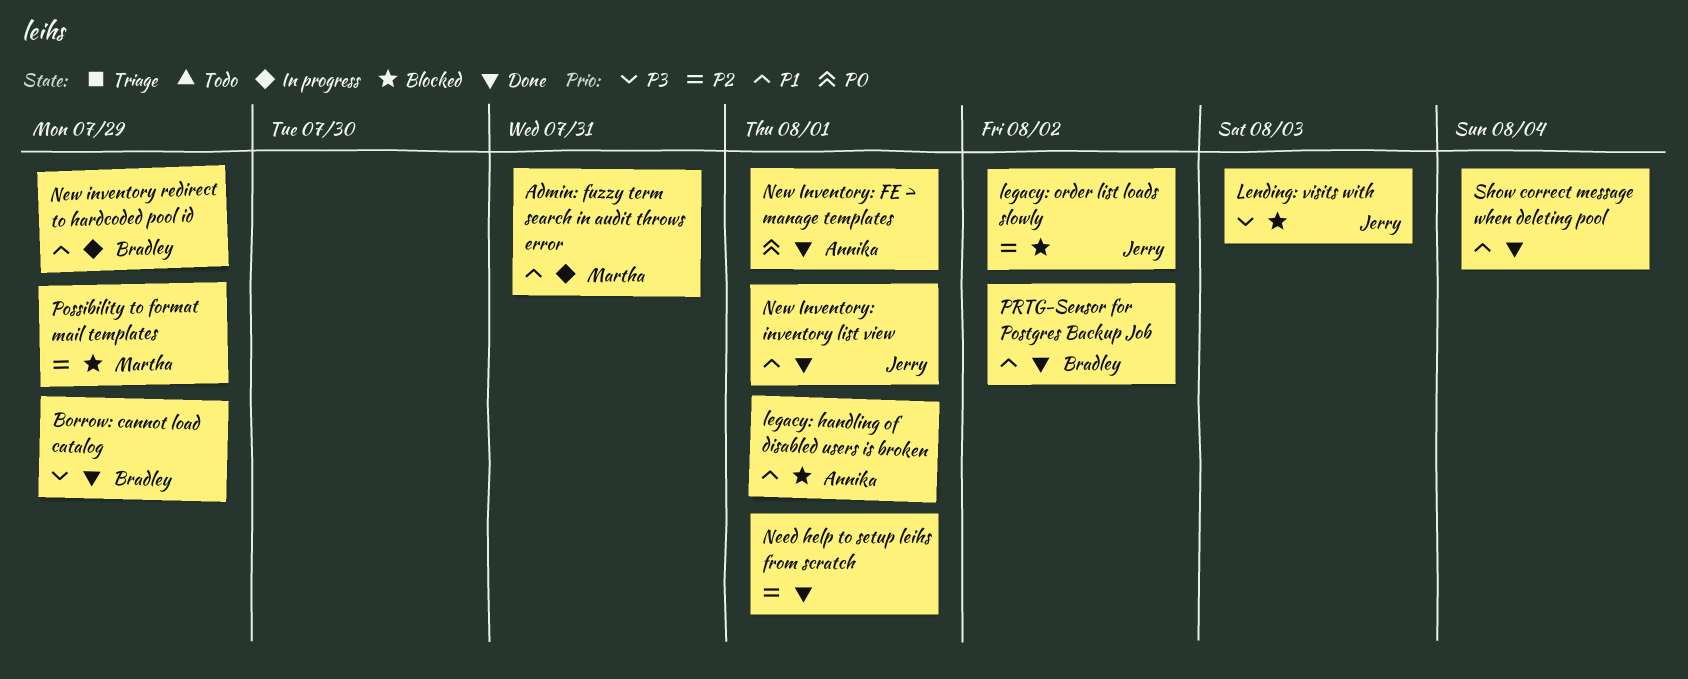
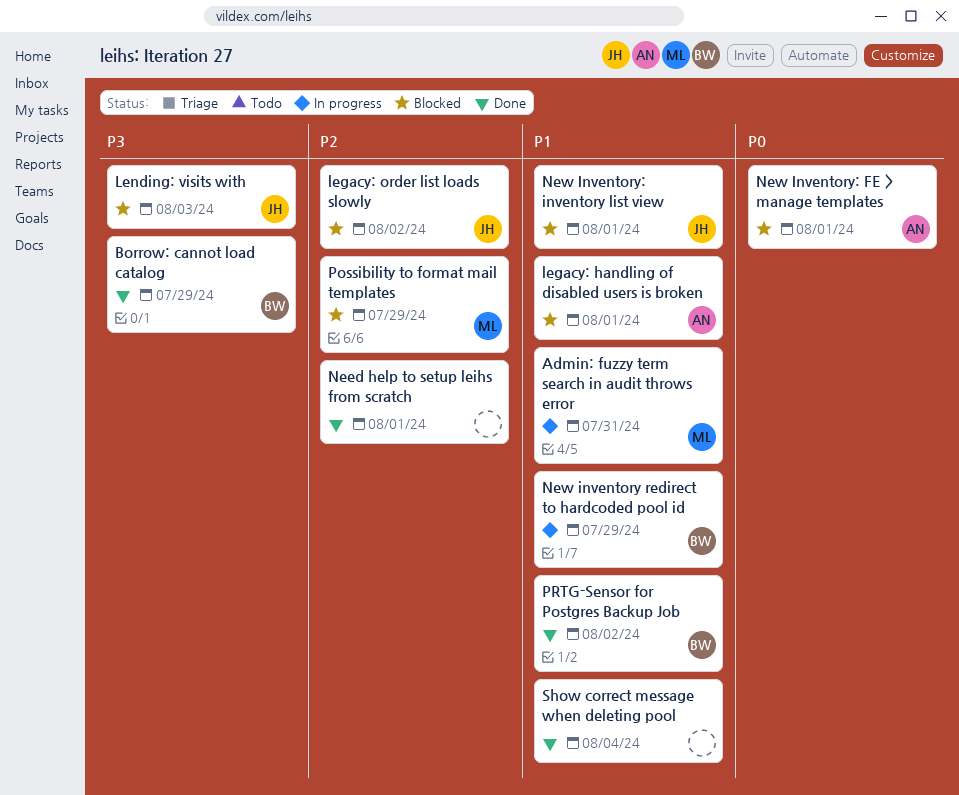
New Inventory: FE > manage templates, status: Done -> Blocked
New Inventory: inventory list view, status: Done -> Blocked

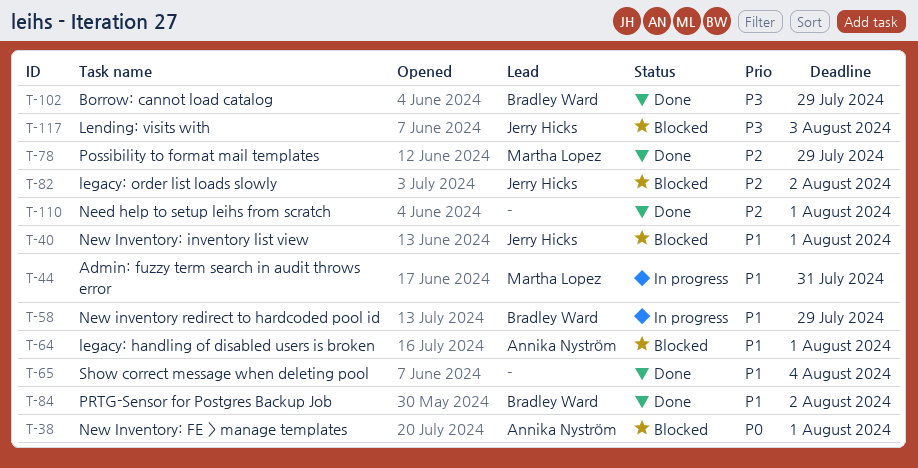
Possibility to format mail templates, status: Blocked -> Done

